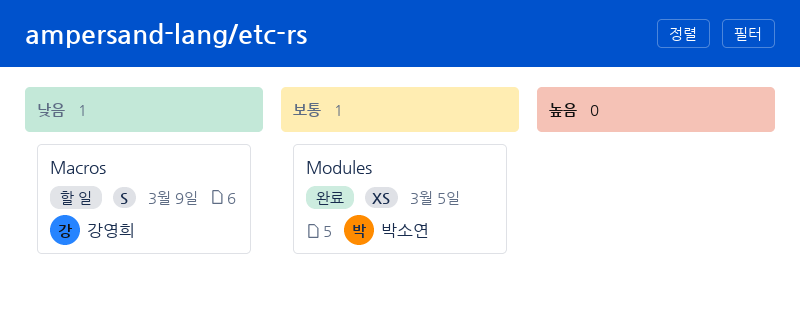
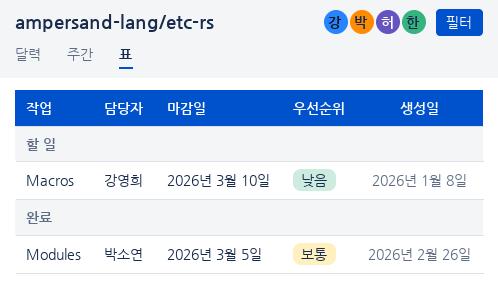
Macros, due: Mar 9 -> Mar 10

